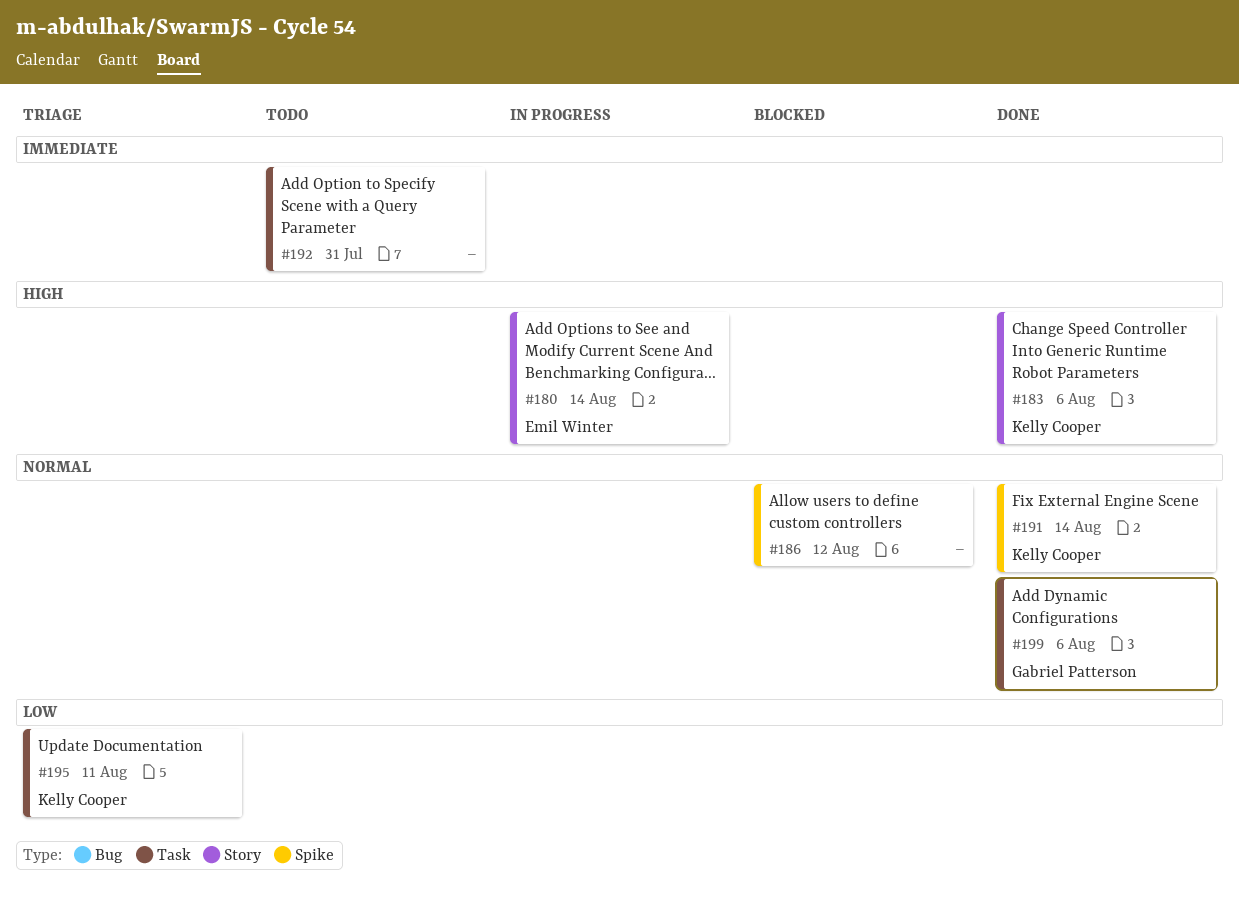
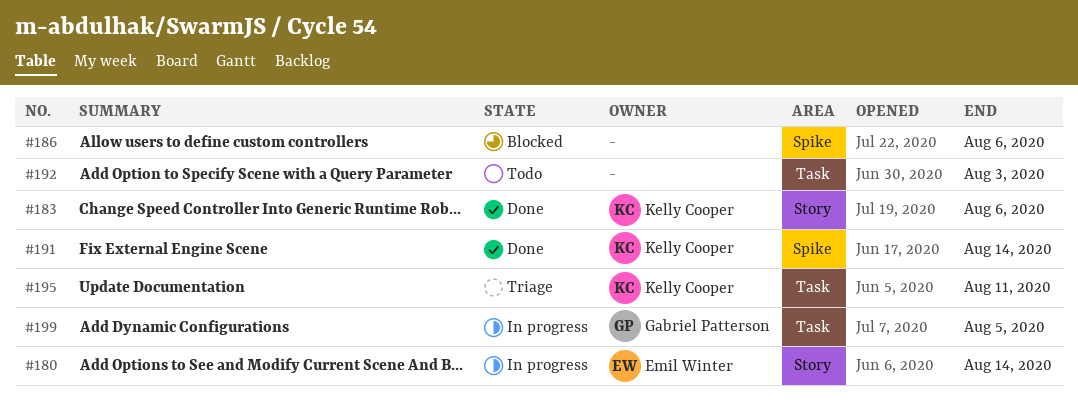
#186, due: Aug 12 -> Aug 6
#192, due: Jul 31 -> Aug 3
#199, status: Done -> In progress
#199, due: Aug 6 -> Aug 5

